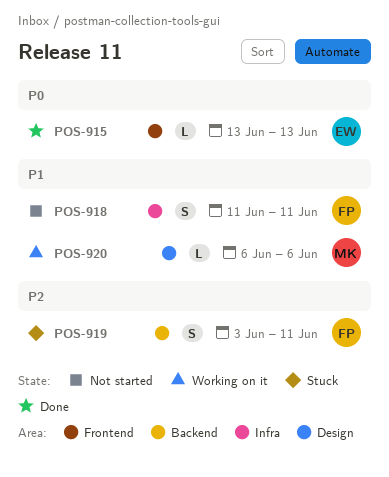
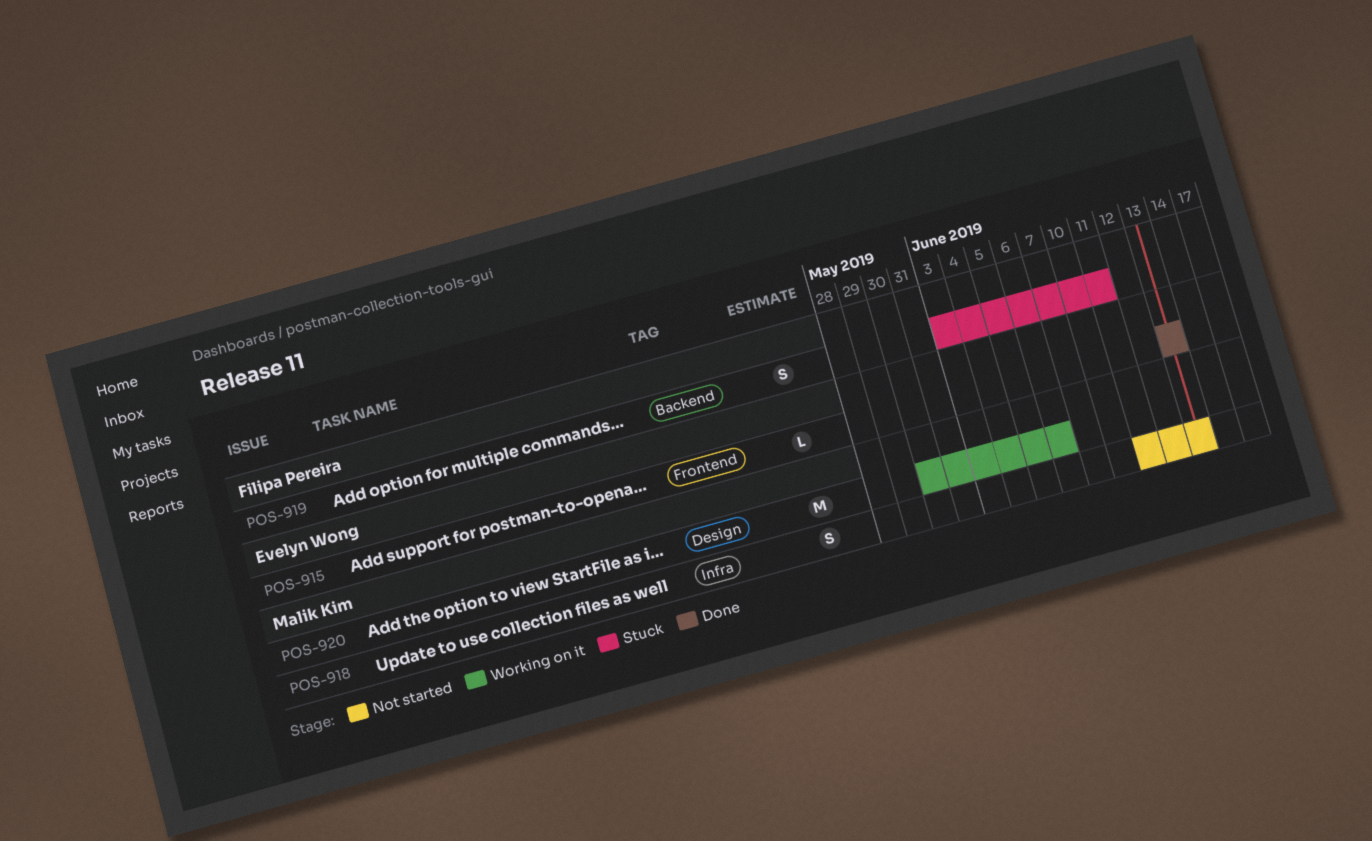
POS-918, owner: Filipa Pereira -> Malik Kim
POS-918, due: Jun 11 -> Jun 13
POS-920, estimate: L -> M
POS-920, start: Jun 6 -> May 30

